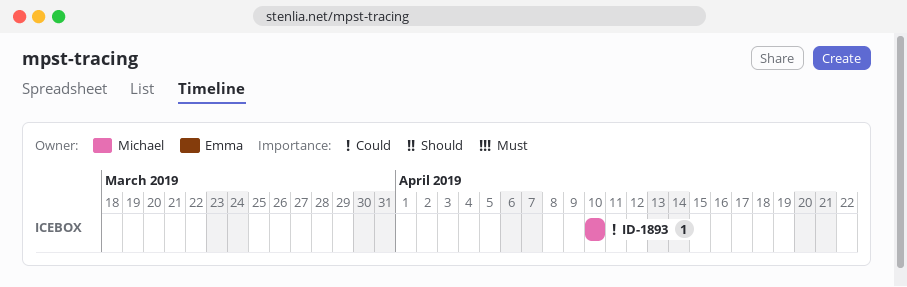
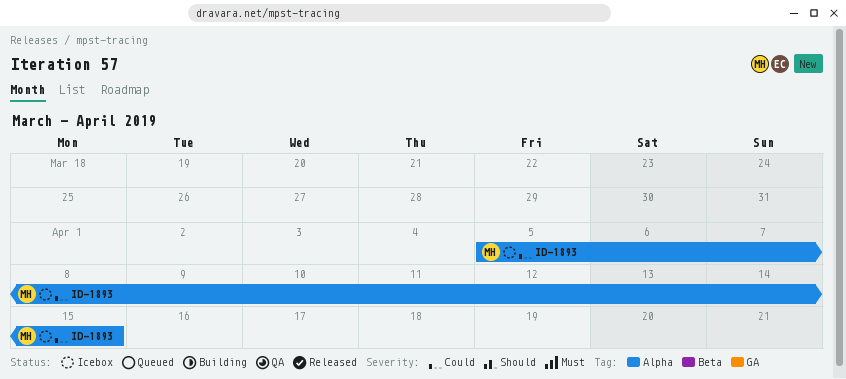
ID-1893, start: Apr 10 -> Apr 5
ID-1893, due: Apr 10 -> Apr 15

